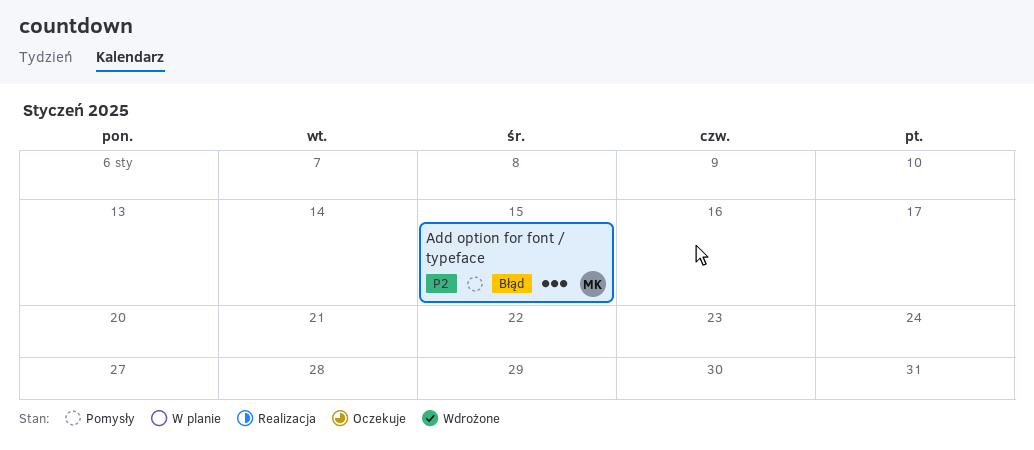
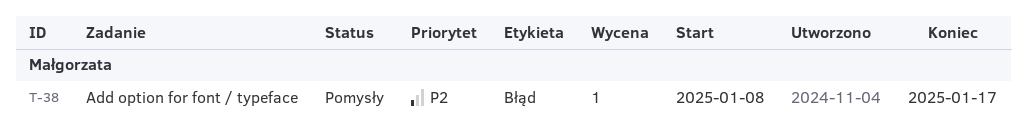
Add option for font / typeface, estimate: 3 -> 1
Add option for font / typeface, due: Jan 15 -> Jan 17

